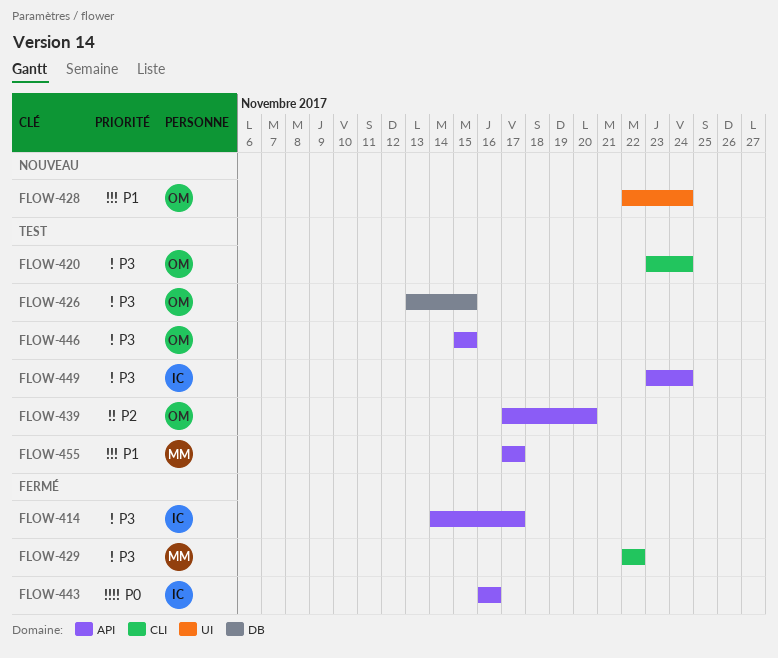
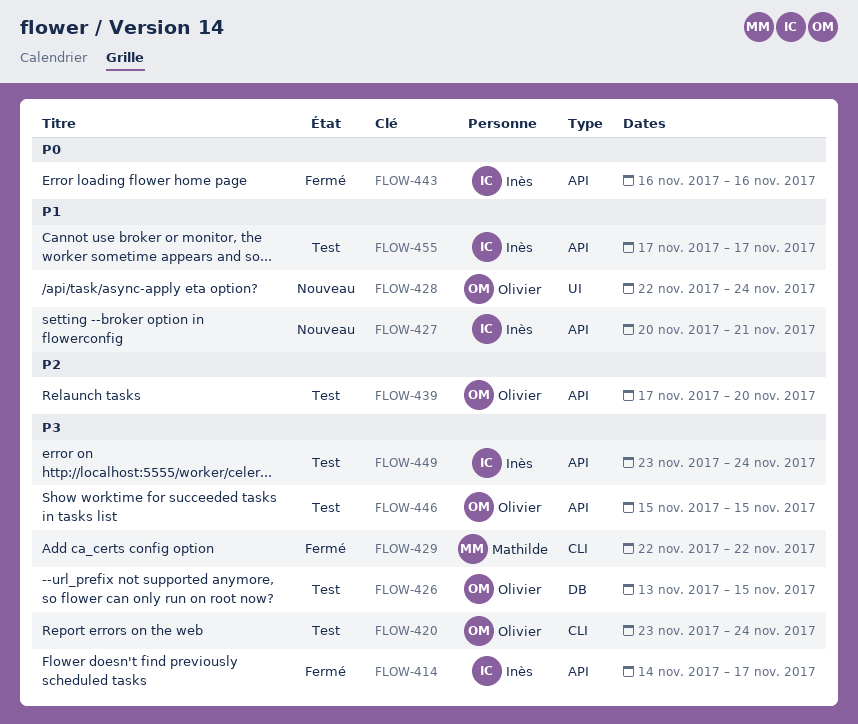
FLOW-427: none -> present
FLOW-455, owner: Mathilde -> Inès

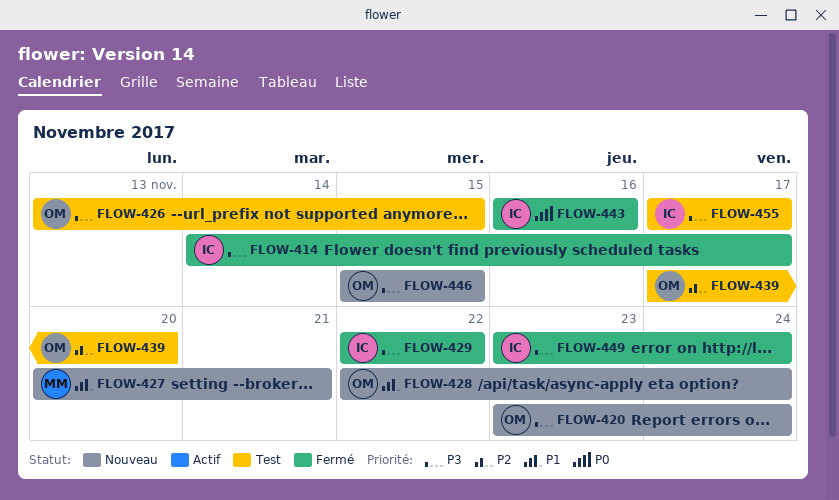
FLOW-420, status: Test -> Nouveau
FLOW-427, owner: Inès -> Mathilde
FLOW-429, owner: Mathilde -> Inès
FLOW-446, status: Test -> Nouveau
FLOW-449, status: Test -> Fermé
FLOW-455, priority: P1 -> P3

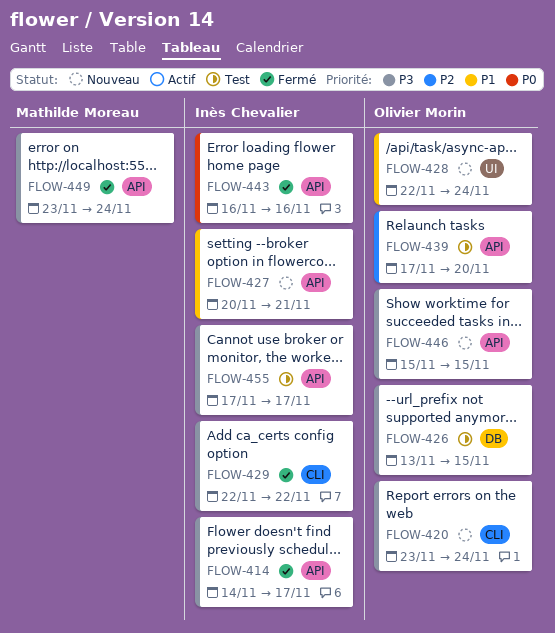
FLOW-427, owner: Mathilde Moreau -> Inès Chevalier
FLOW-449, owner: Inès Chevalier -> Mathilde Moreau

